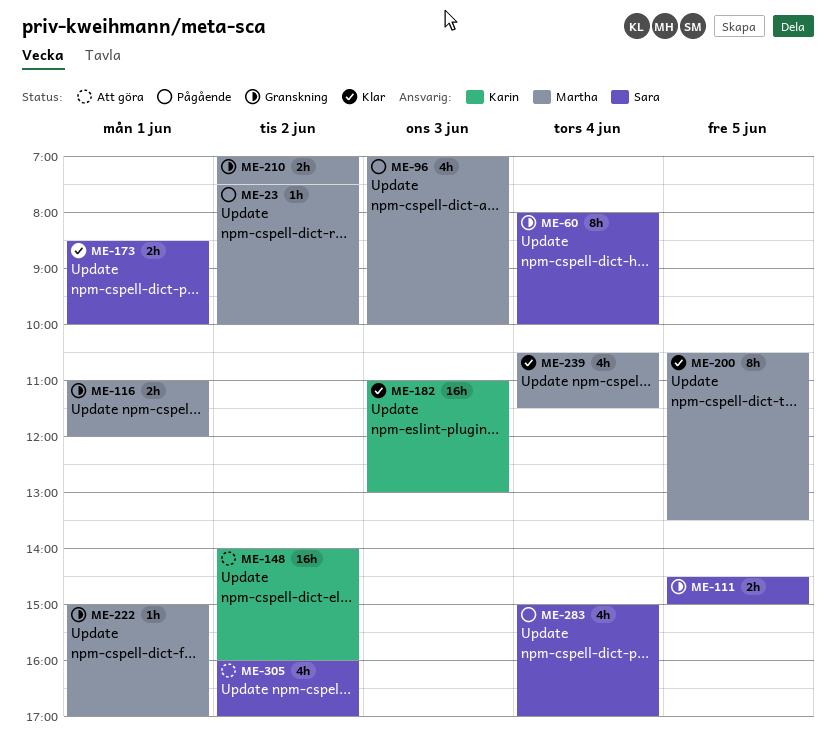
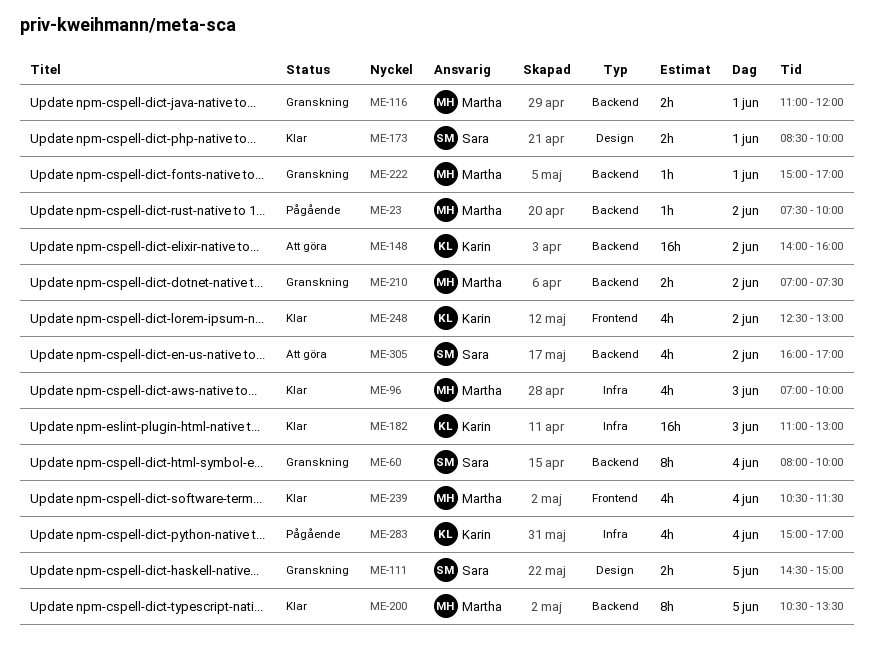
ME-96, status: Pågående -> Klar
ME-248: none -> present
ME-283, owner: Sara -> Karin

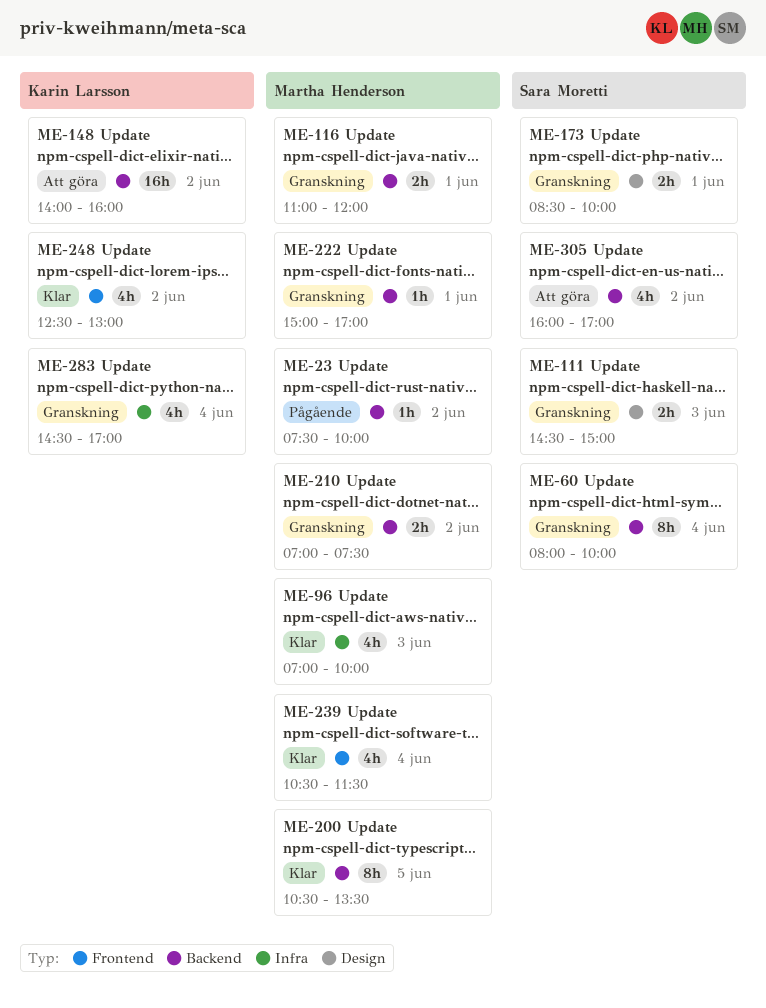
ME-111, day: Jun 5 -> Jun 3
ME-173, status: Klar -> Granskning
ME-182: present -> none
ME-283, status: Pågående -> Granskning
ME-283, begins: 15:00 -> 14:30

